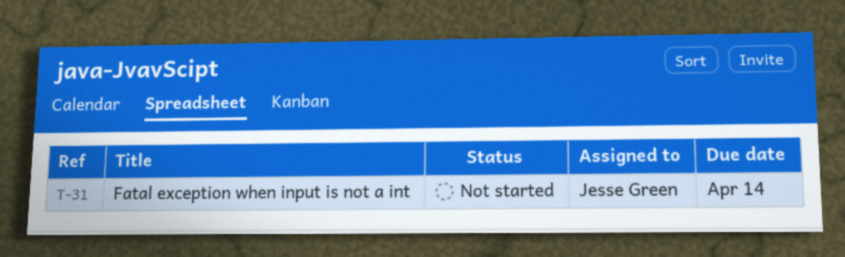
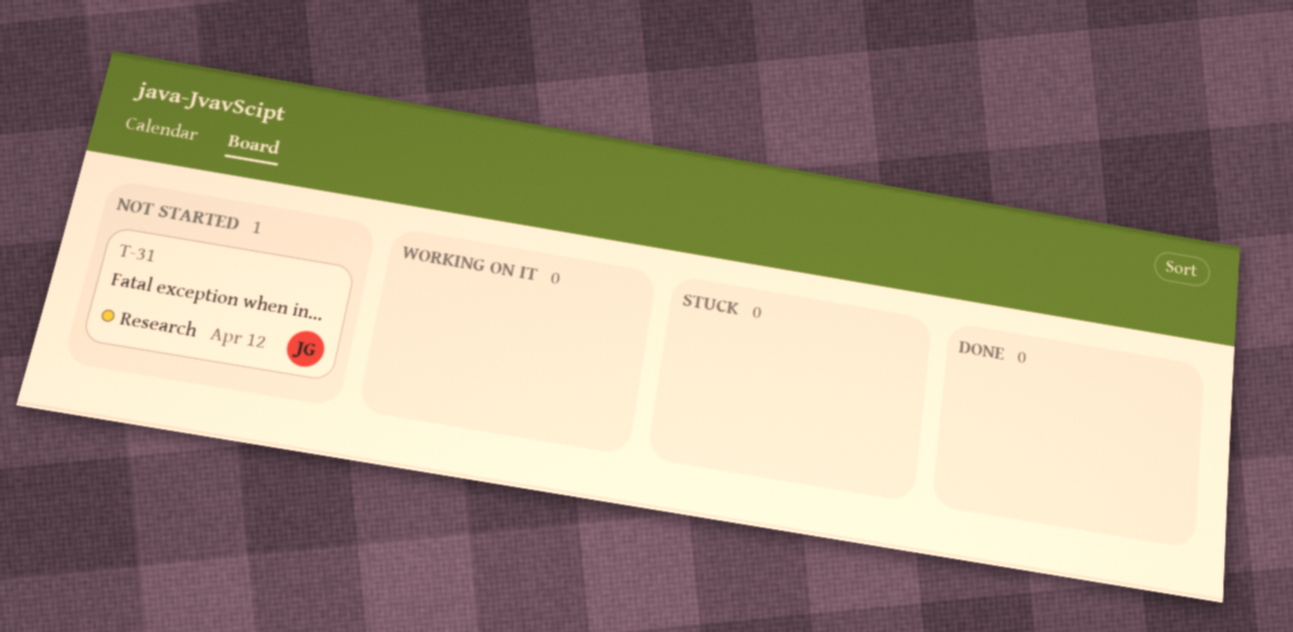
T-31, due: Apr 14 -> Apr 12

